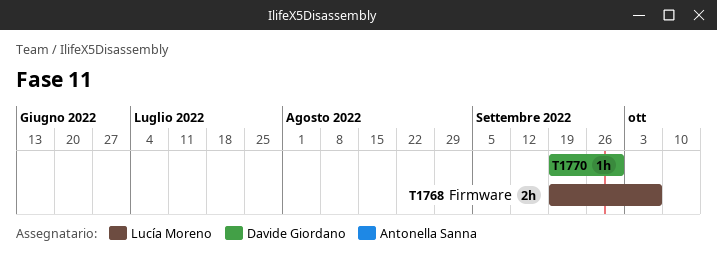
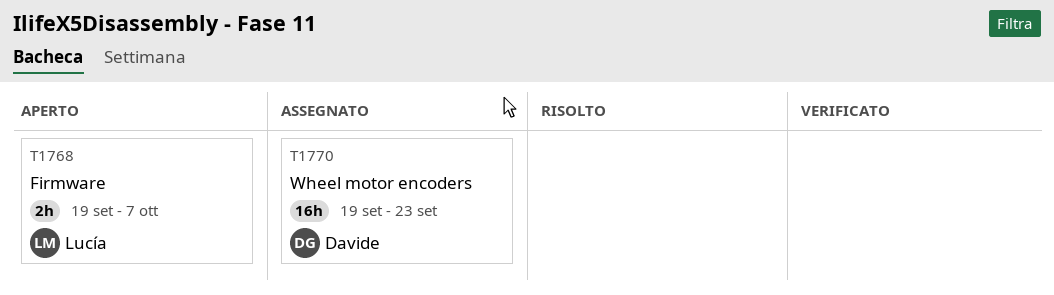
T1770, estimate: 1h -> 16h
T1770, due: Sep 30 -> Sep 23

